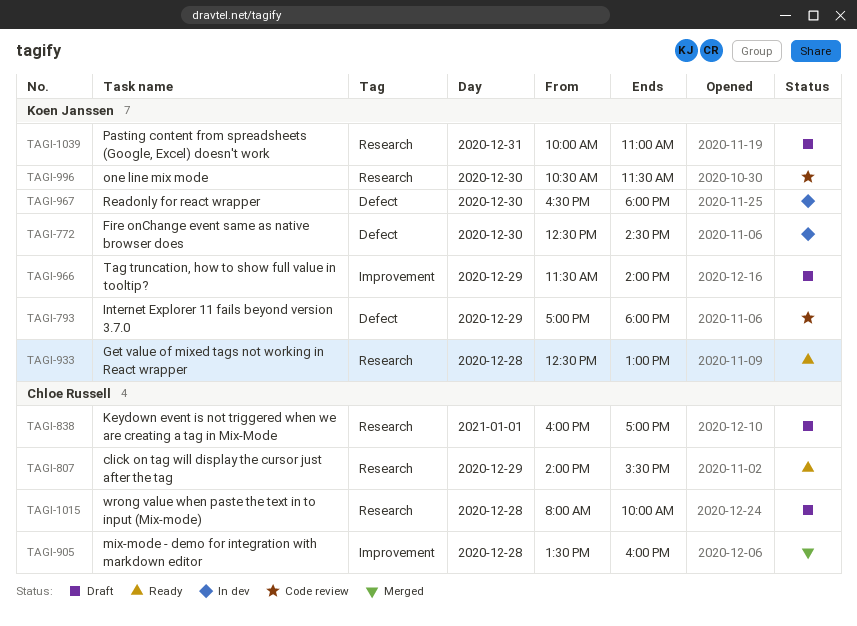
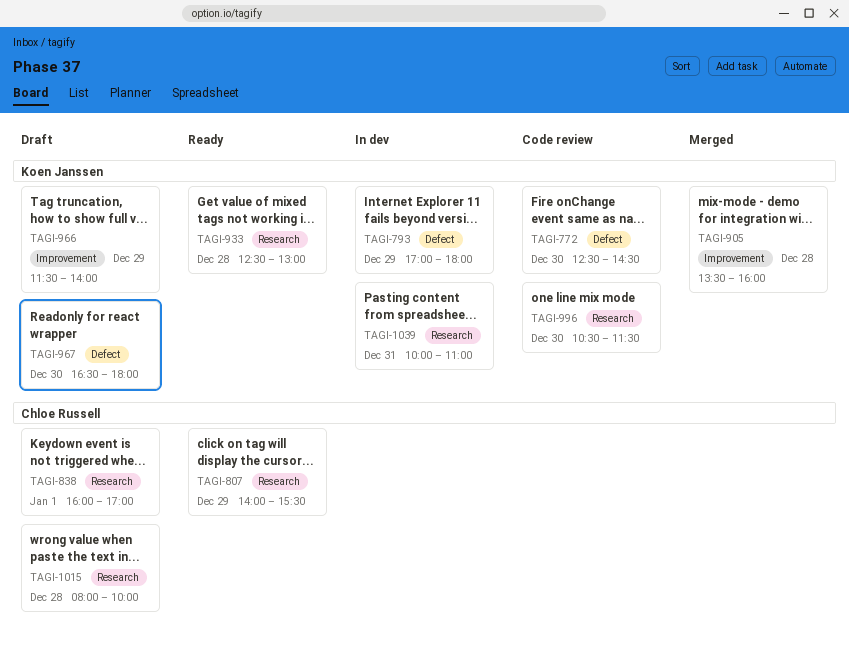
TAGI-772, status: In dev -> Code review
TAGI-793, status: Code review -> In dev
TAGI-905, owner: Chloe Russell -> Koen Janssen
TAGI-967, status: In dev -> Draft
TAGI-1039, status: Draft -> In dev

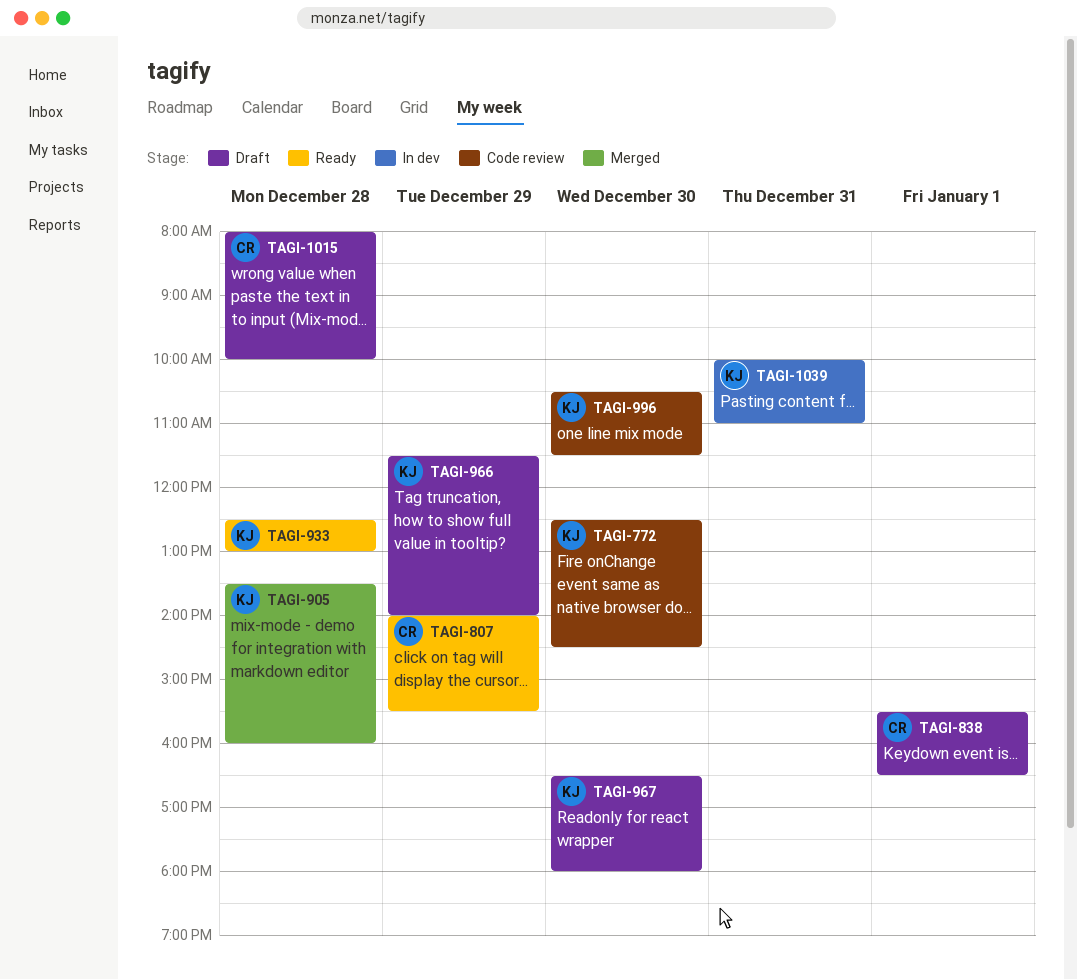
TAGI-793: present -> none
TAGI-838, begins: 16:00 -> 15:30
TAGI-838, ends: 17:00 -> 16:30

